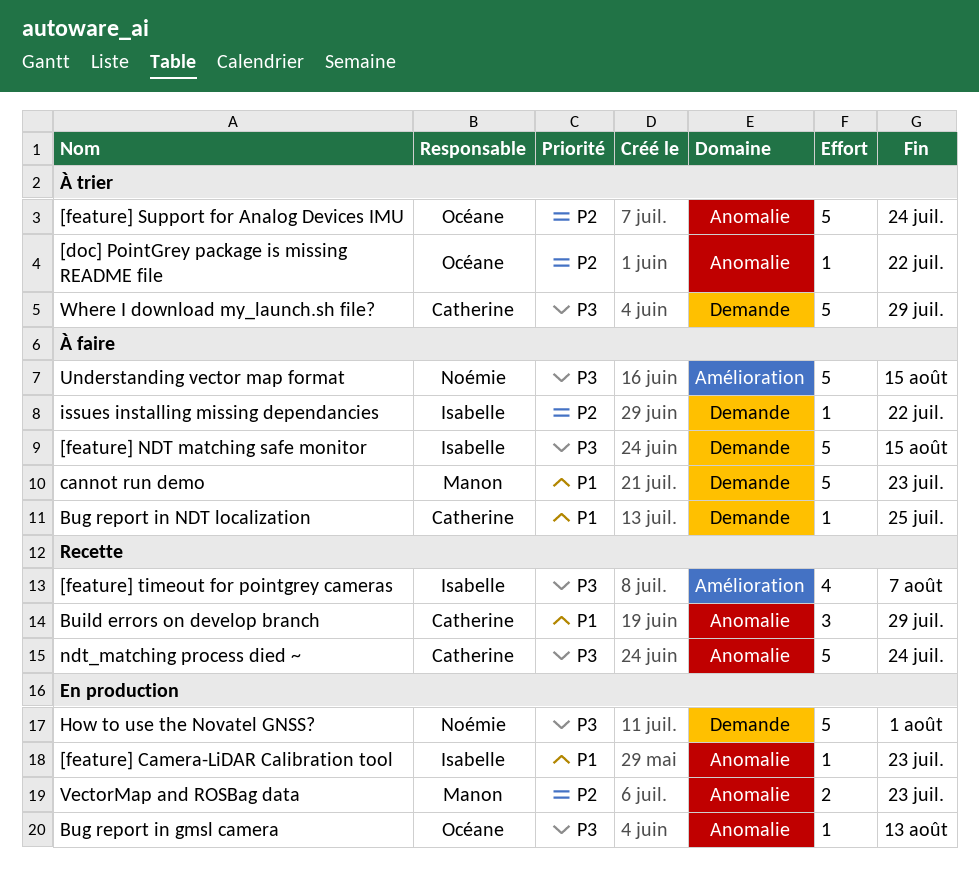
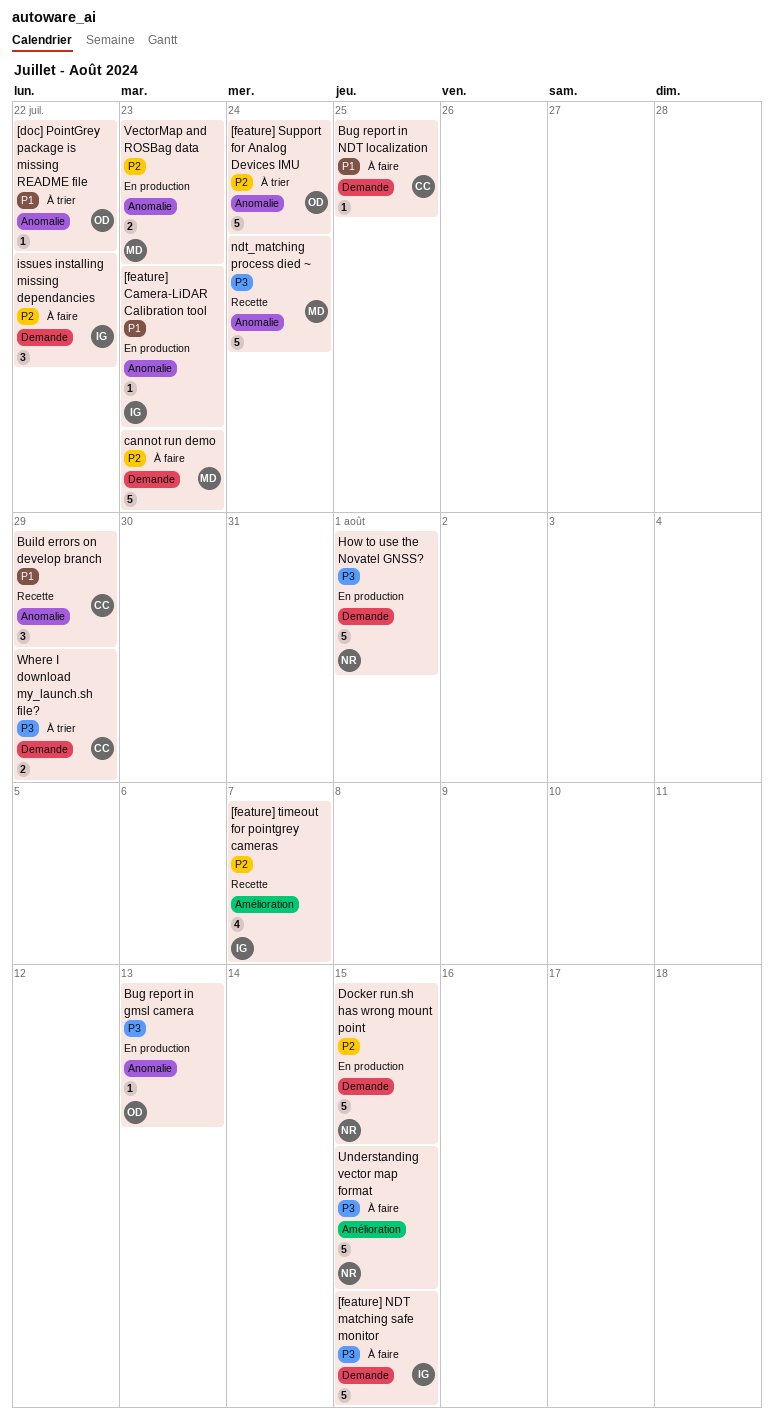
[doc] PointGrey package is missing README file, priority: P2 -> P1
[feature] timeout for pointgrey cameras, priority: P3 -> P2
cannot run demo, priority: P1 -> P2
Docker run.sh has wrong mount point: none -> present
issues installing missing dependancies, estimate: 1 -> 3
ndt_matching process died ~, owner: Catherine -> Manon
Where I download my_launch.sh file?, estimate: 5 -> 2

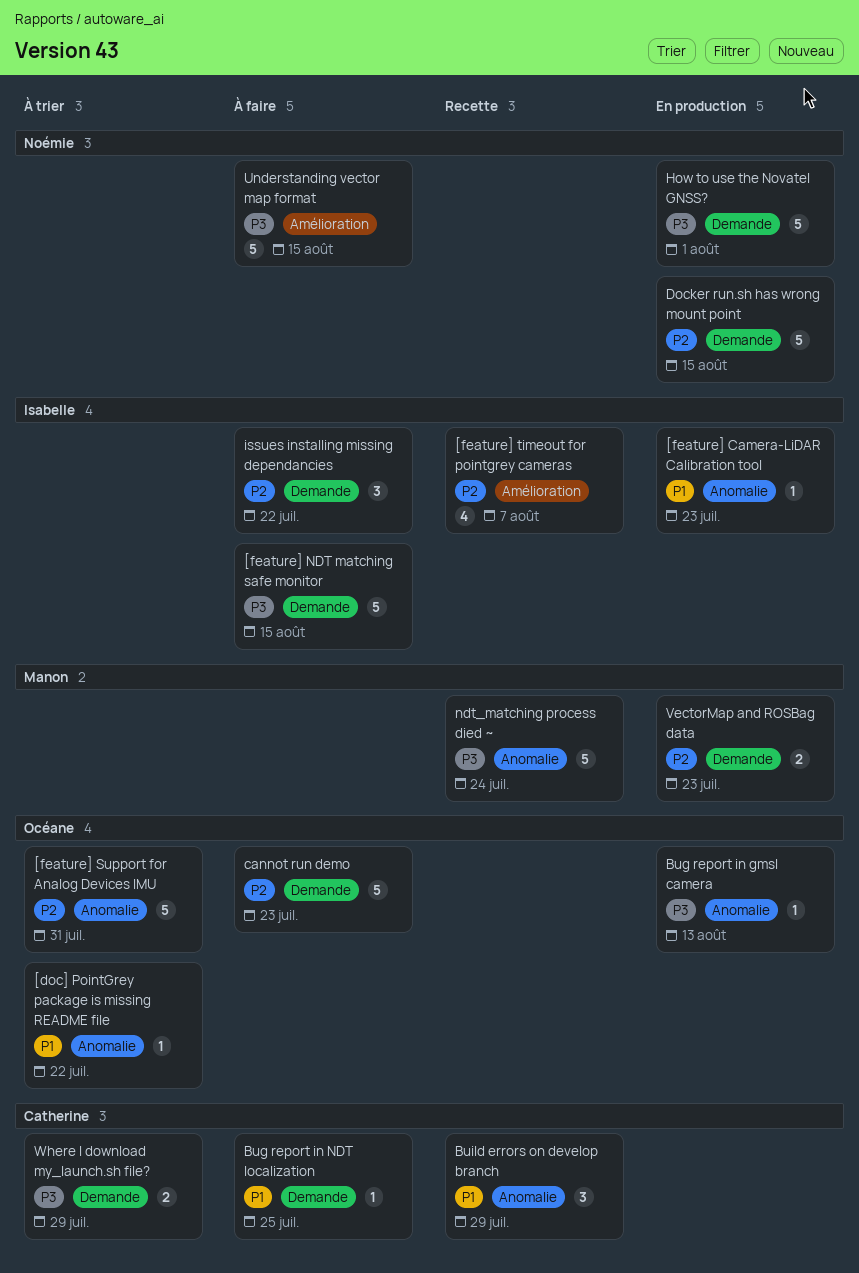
[feature] Support for Analog Devices IMU, due: Jul 24 -> Jul 31
cannot run demo, owner: Manon -> Océane
VectorMap and ROSBag data, label: Anomalie -> Demande

